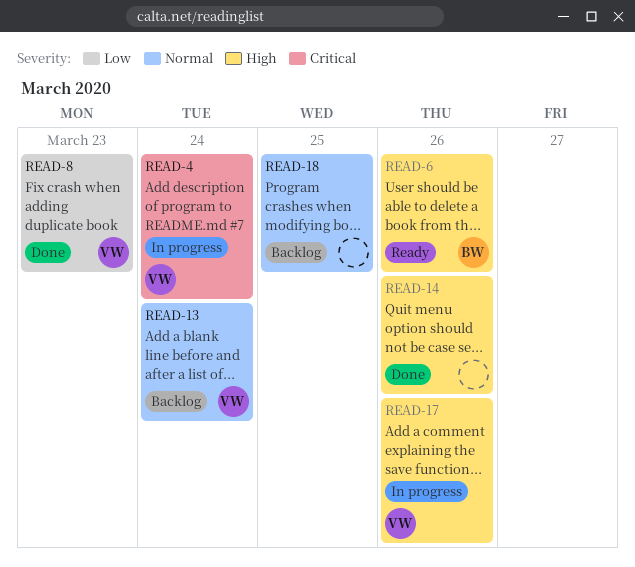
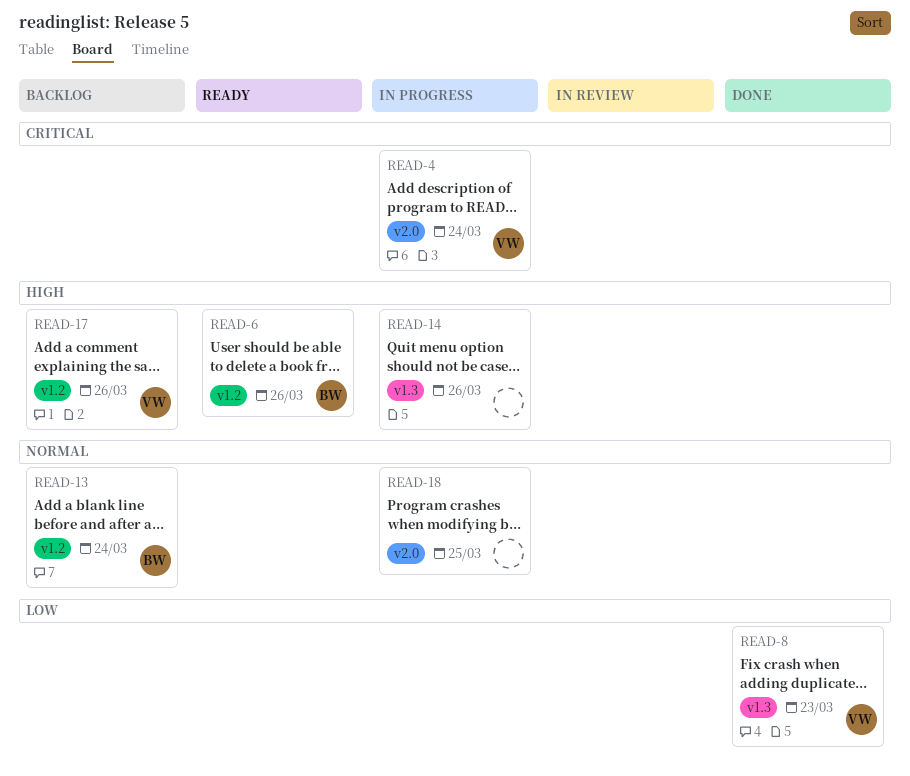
READ-13, owner: VW -> BW
READ-14, status: Done -> In progress
READ-17, status: In progress -> Backlog
READ-18, status: Backlog -> In progress

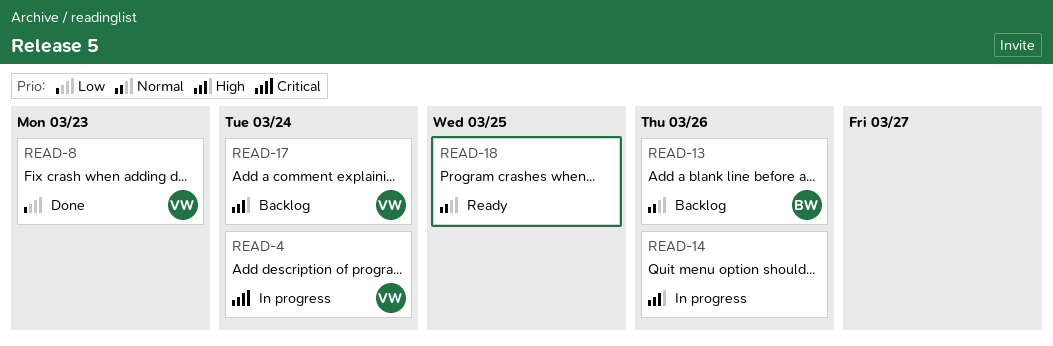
READ-6: present -> none
READ-13, due: Mar 24 -> Mar 26
READ-17, due: Mar 26 -> Mar 24
READ-18, status: In progress -> Ready

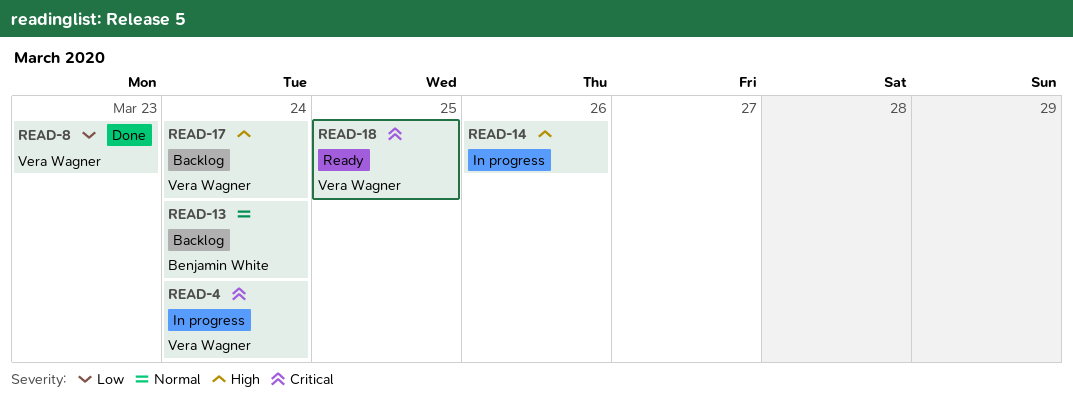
READ-13, due: Mar 26 -> Mar 24
READ-18, owner: none -> Vera Wagner
READ-18, priority: Normal -> Critical

